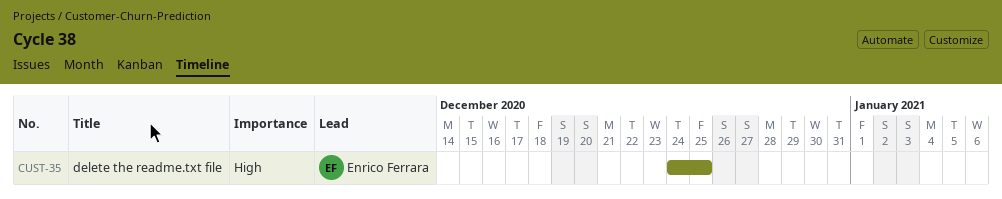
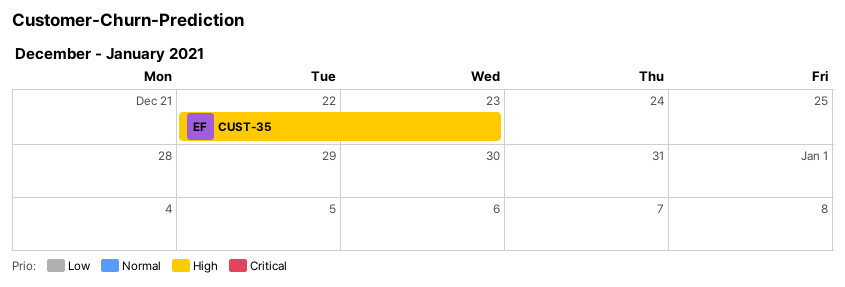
CUST-35, start: Dec 24 -> Dec 22
CUST-35, due: Dec 25 -> Dec 23

